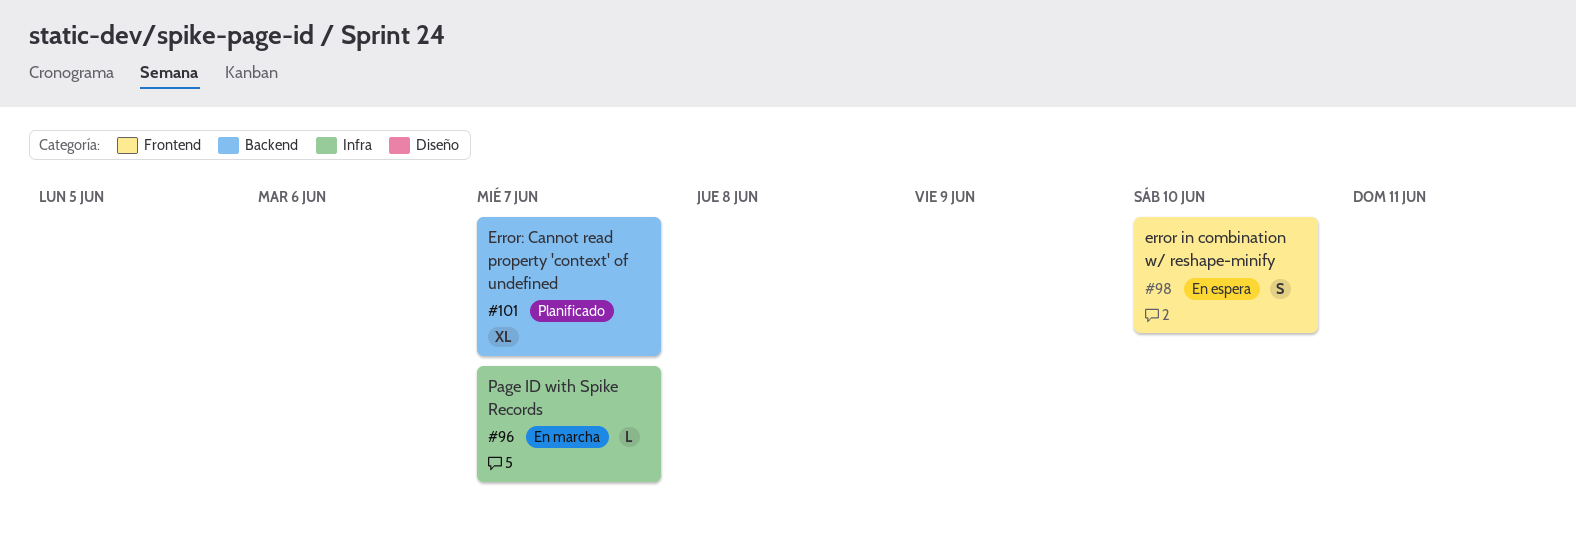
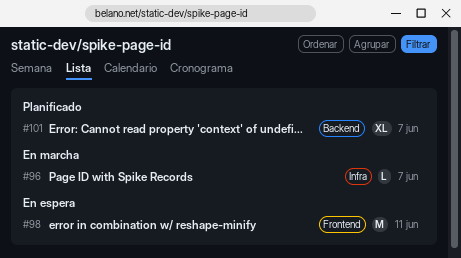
#98, estimate: S -> M
#98, due: Jun 10 -> Jun 11

